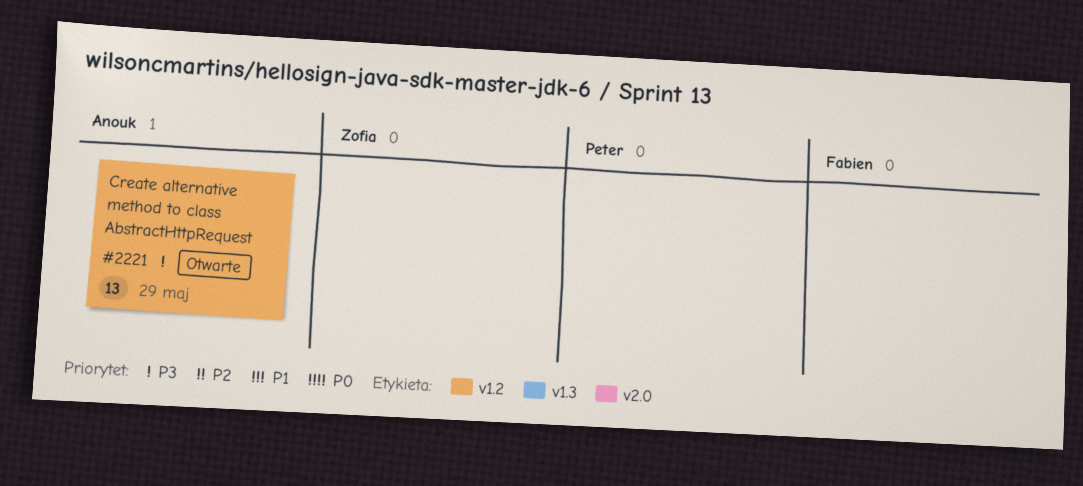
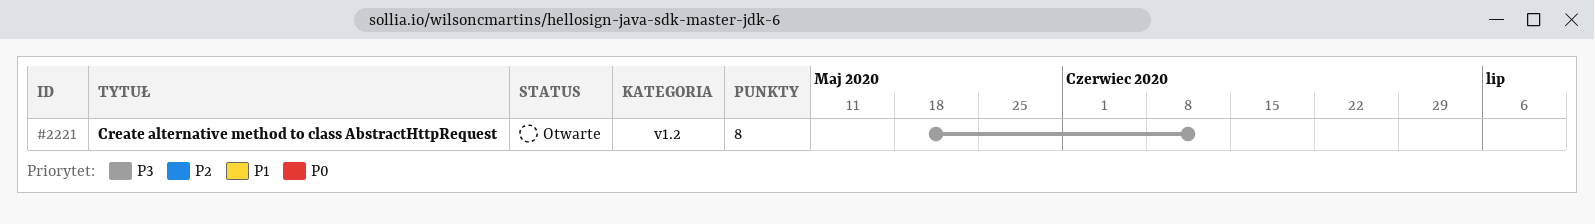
#2221, estimate: 13 -> 8
#2221, due: May 29 -> Jun 12

